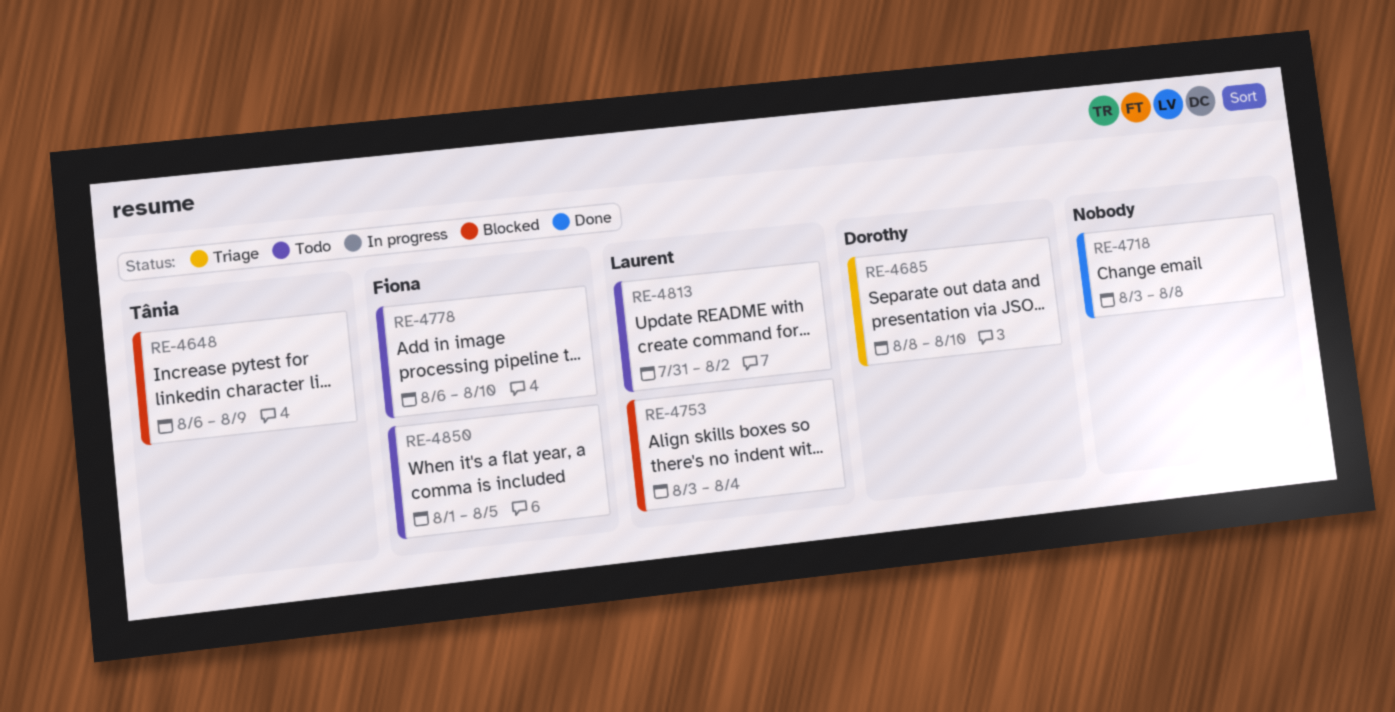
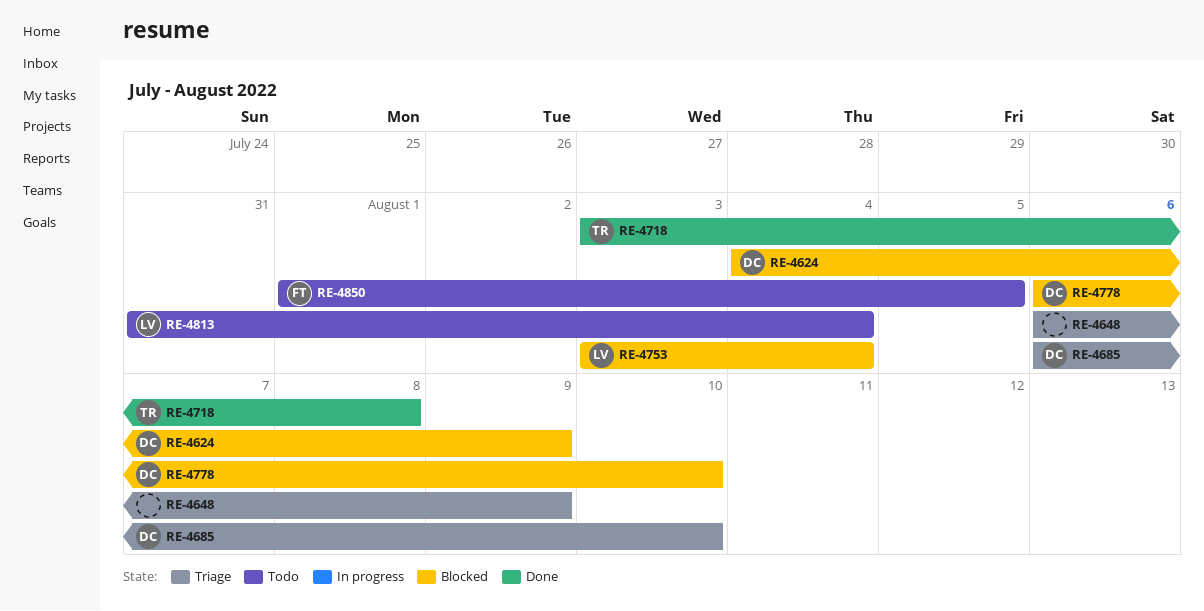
RE-4624: none -> present
RE-4648, status: Blocked -> Triage
RE-4648, owner: Tânia -> none
RE-4685, start: Aug 8 -> Aug 6
RE-4718, owner: none -> Tânia
RE-4778, status: Todo -> Blocked
RE-4778, owner: Fiona -> Dorothy
RE-4813, due: Aug 2 -> Aug 4

